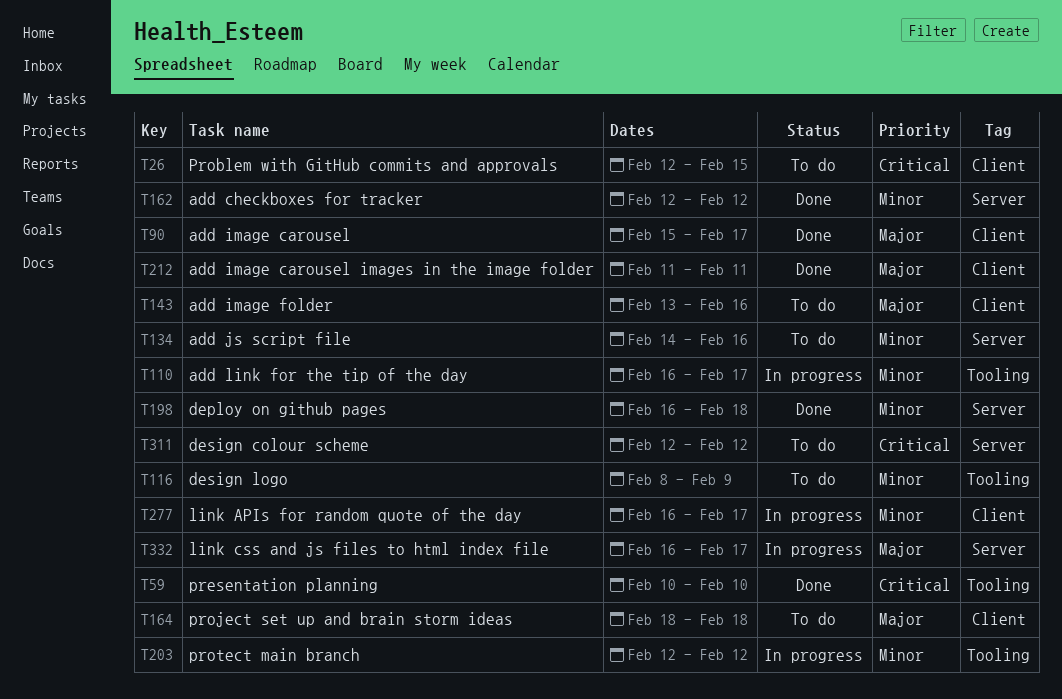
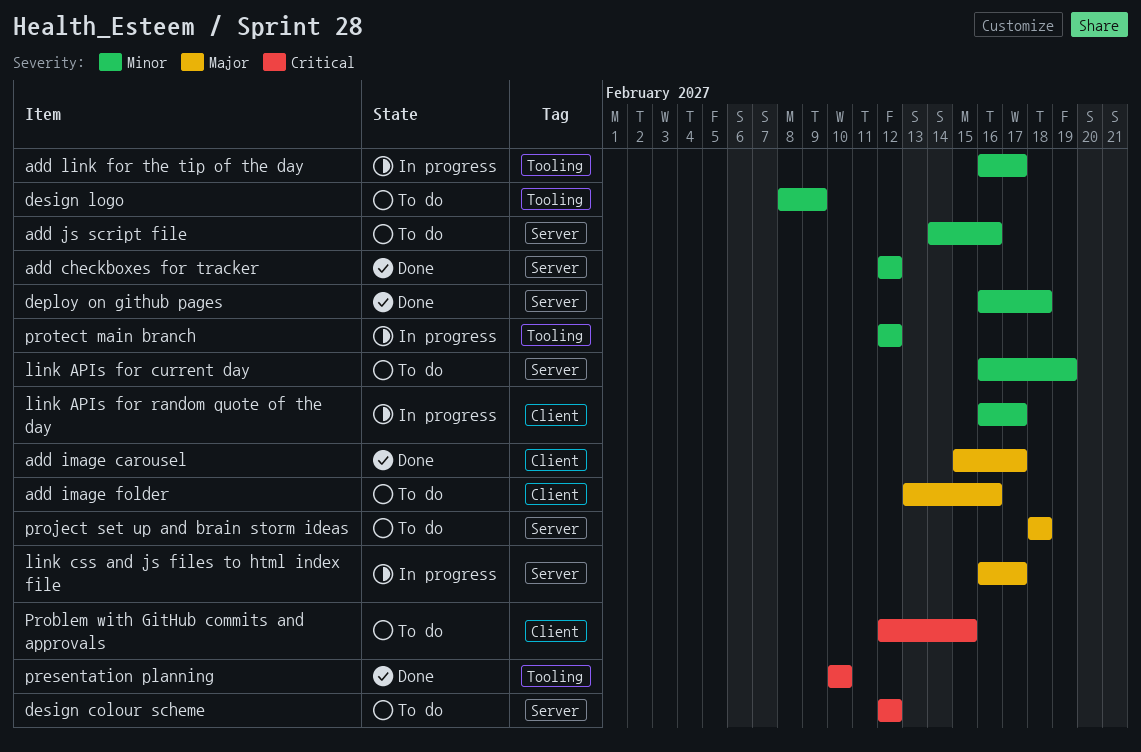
add image carousel images in the image folder: present -> none
link APIs for current day: none -> present
project set up and brain storm ideas, label: Client -> Server

